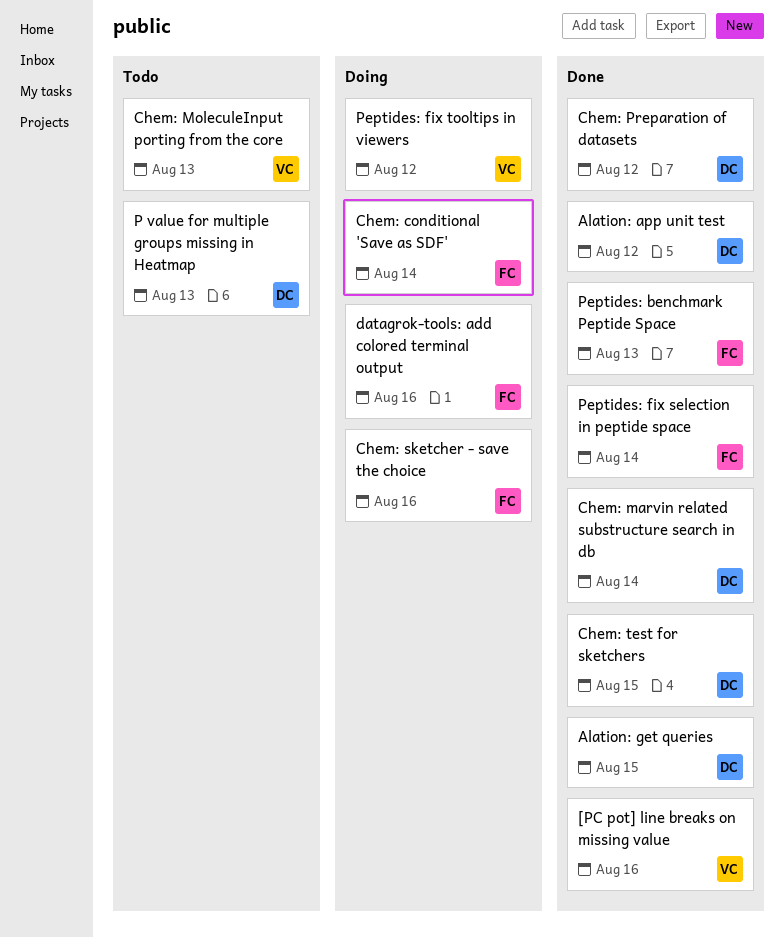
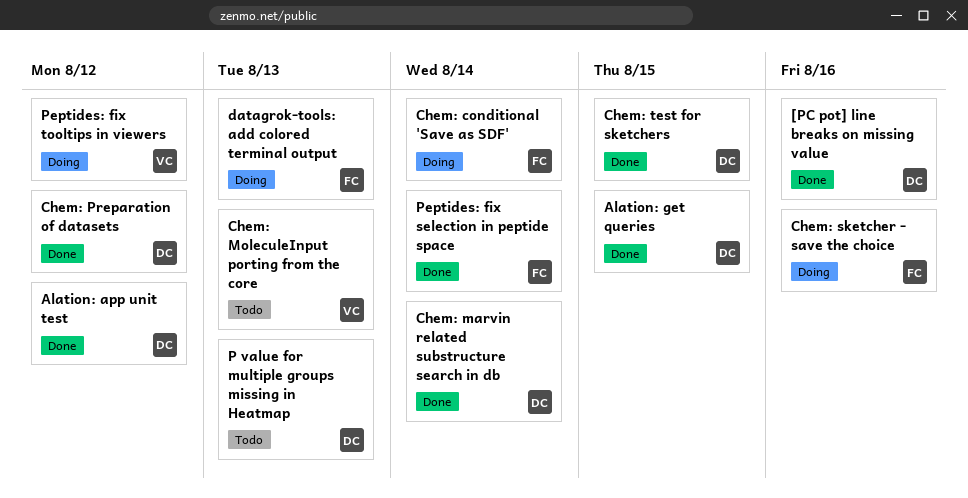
[PC pot] line breaks on missing value, owner: VC -> DC
datagrok-tools: add colored terminal output, due: Aug 16 -> Aug 13
Peptides: benchmark Peptide Space: present -> none

